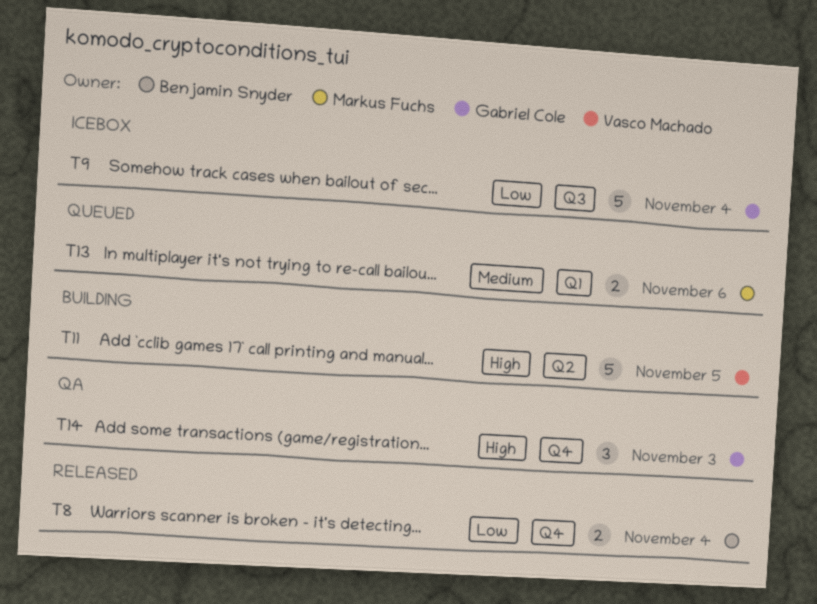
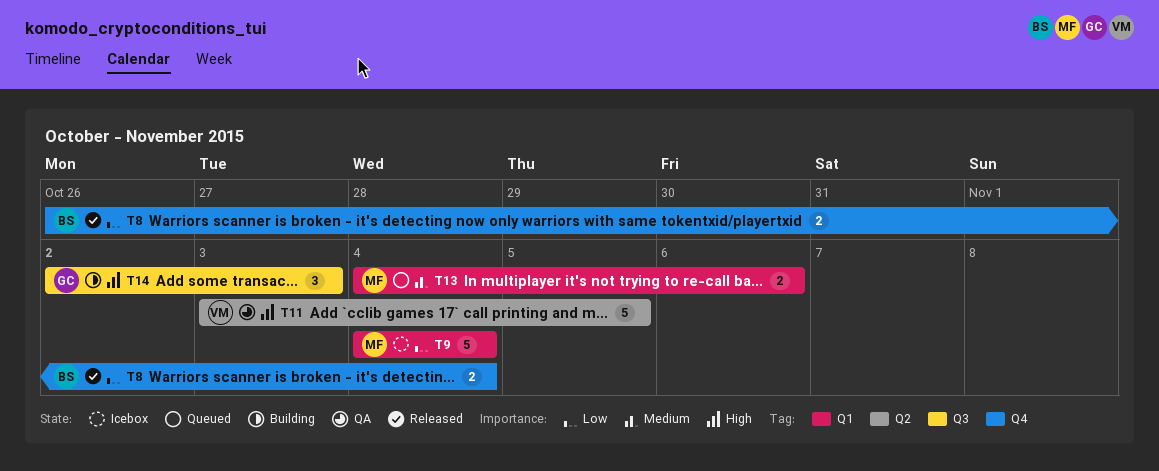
T9, owner: Gabriel Cole -> Markus Fuchs
T9, label: Q3 -> Q1
T11, status: Building -> QA
T14, status: QA -> Building
T14, label: Q4 -> Q3

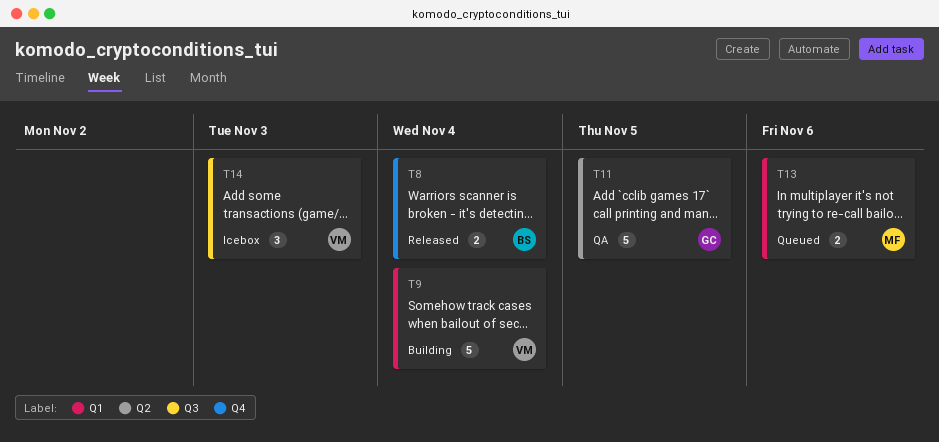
T9, status: Icebox -> Building
T9, owner: MF -> VM
T11, owner: VM -> GC
T14, status: Building -> Icebox
T14, owner: GC -> VM

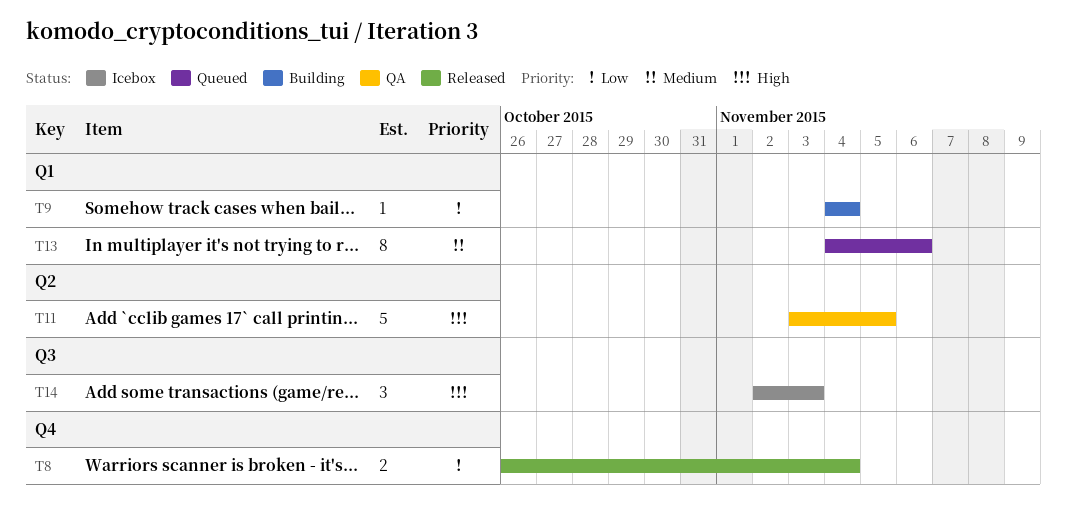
T9, estimate: 5 -> 1
T13, estimate: 2 -> 8

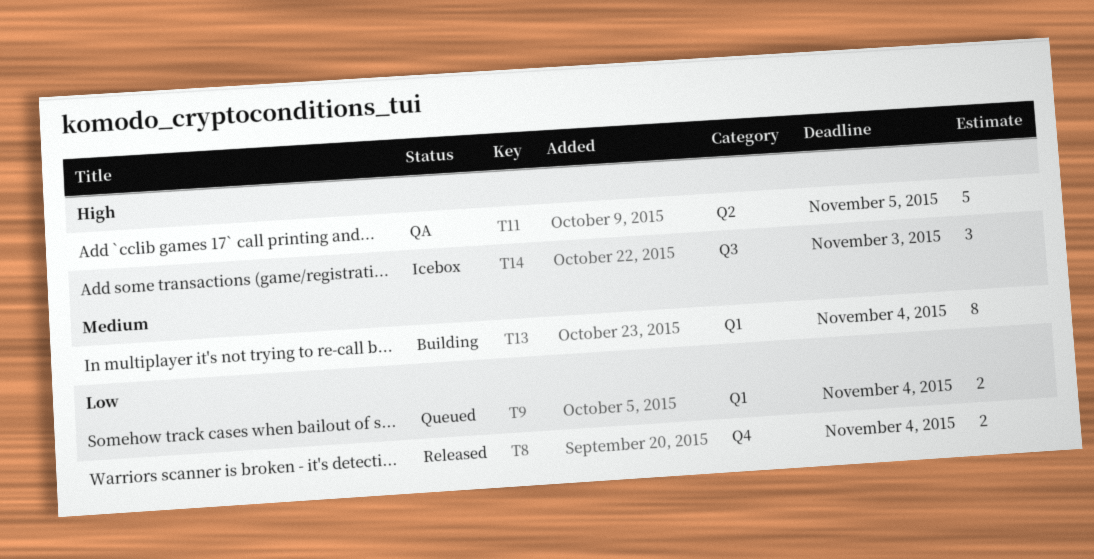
T9, status: Building -> Queued
T9, estimate: 1 -> 2
T13, status: Queued -> Building
T13, due: Nov 6 -> Nov 4

